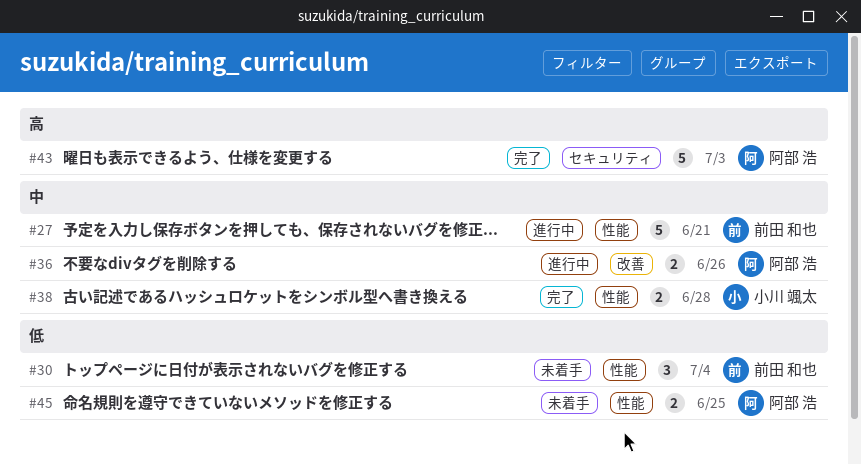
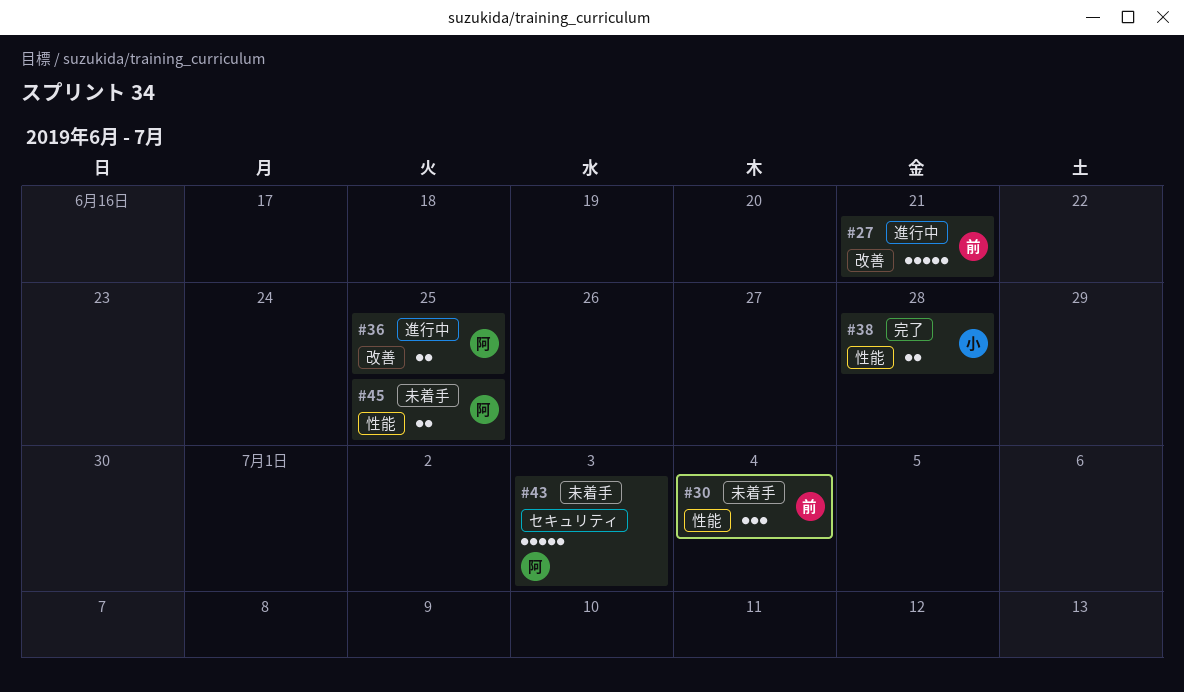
#27, label: 性能 -> 改善
#36, due: Jun 26 -> Jun 25
#43, status: 完了 -> 未着手

